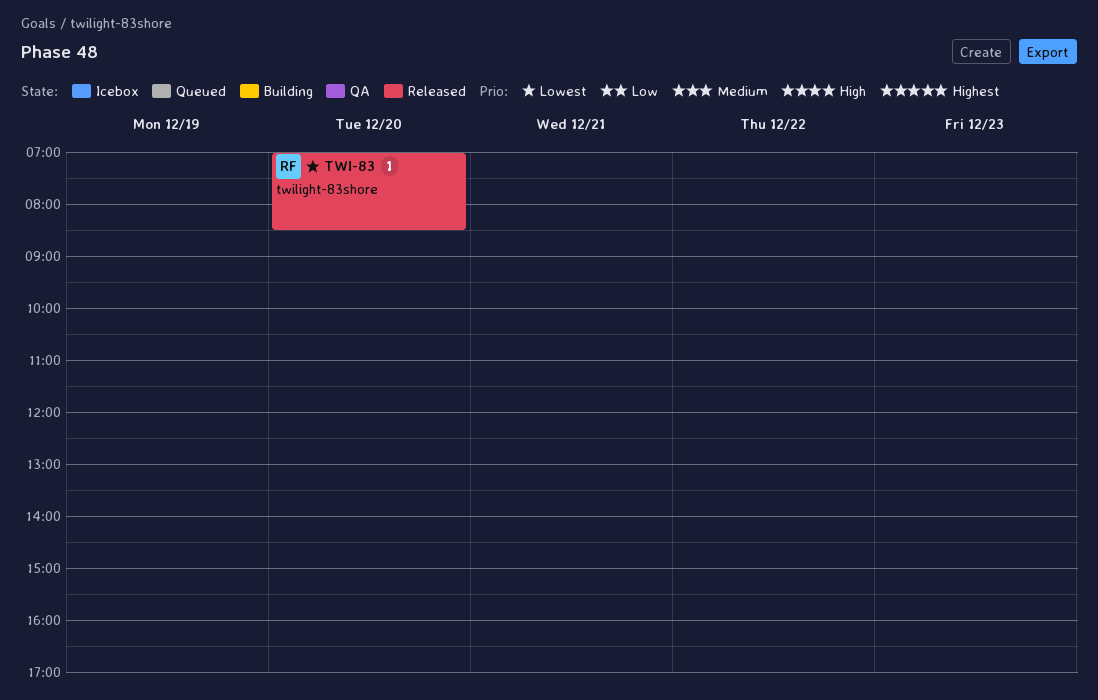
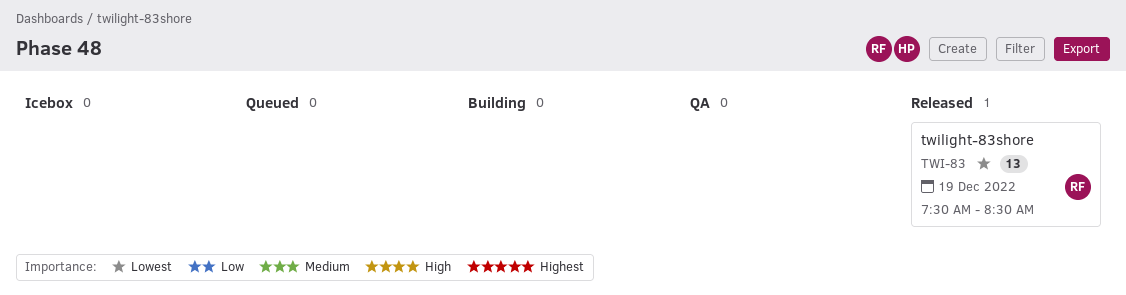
TWI-83, estimate: 1 -> 13
TWI-83, day: Dec 20 -> Dec 19
TWI-83, begins: 07:00 -> 07:30

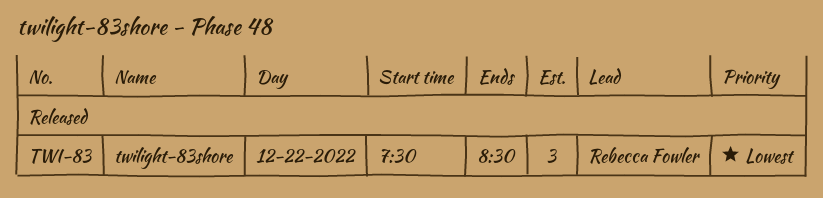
TWI-83, estimate: 13 -> 3
TWI-83, day: Dec 19 -> Dec 22

